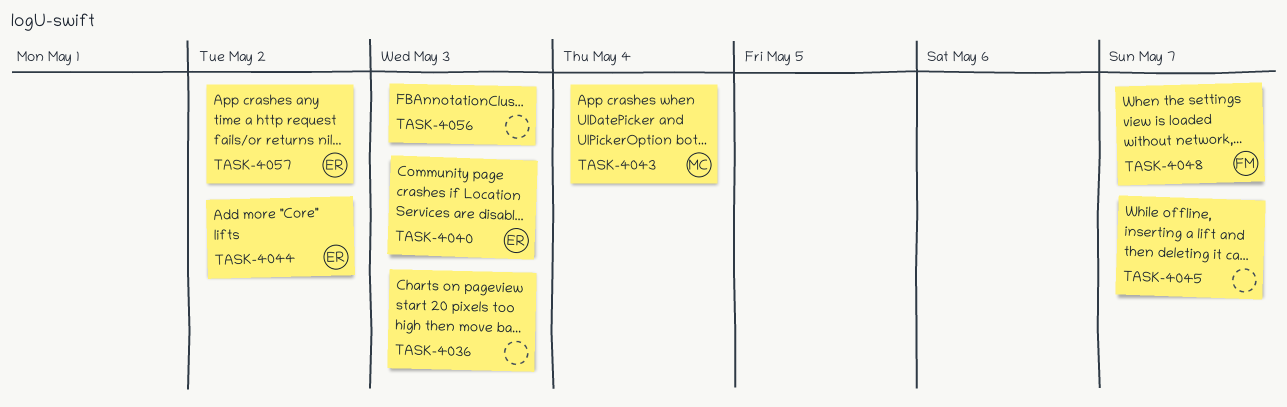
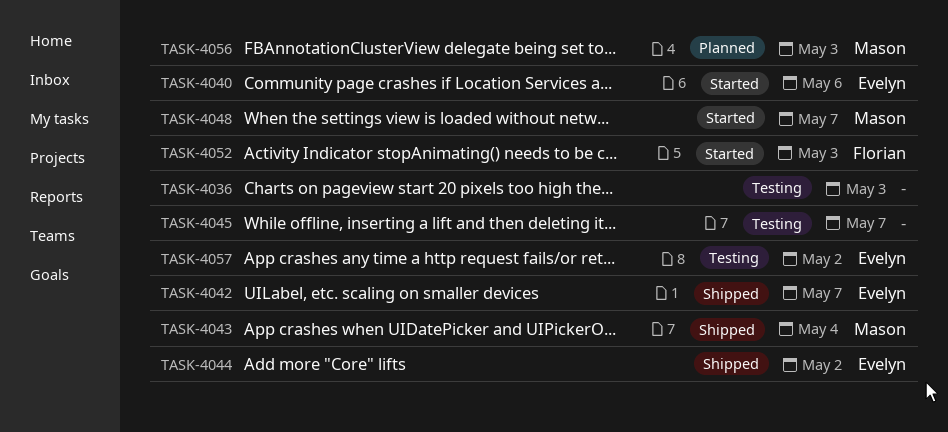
TASK-4040, due: May 3 -> May 6
TASK-4042: none -> present
TASK-4048, owner: Florian -> Mason
TASK-4052: none -> present
TASK-4056, owner: none -> Mason

